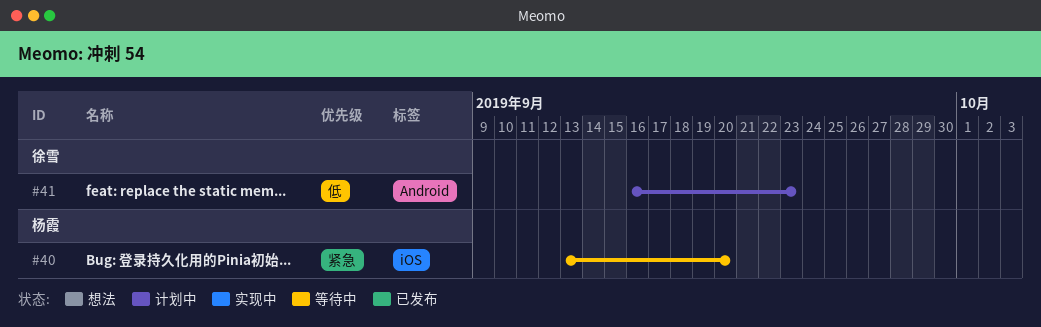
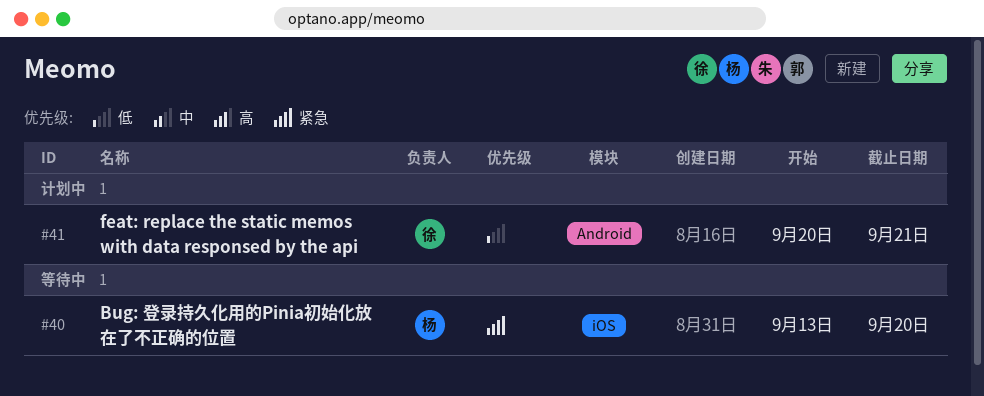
#41, start: Sep 16 -> Sep 20
#41, due: Sep 23 -> Sep 21

